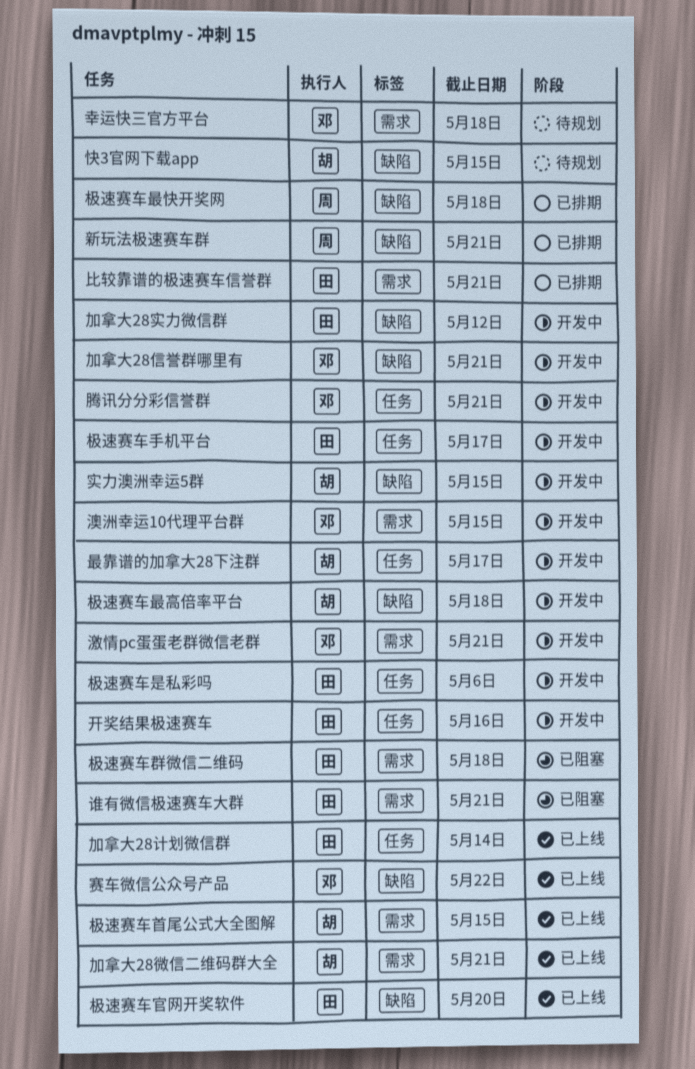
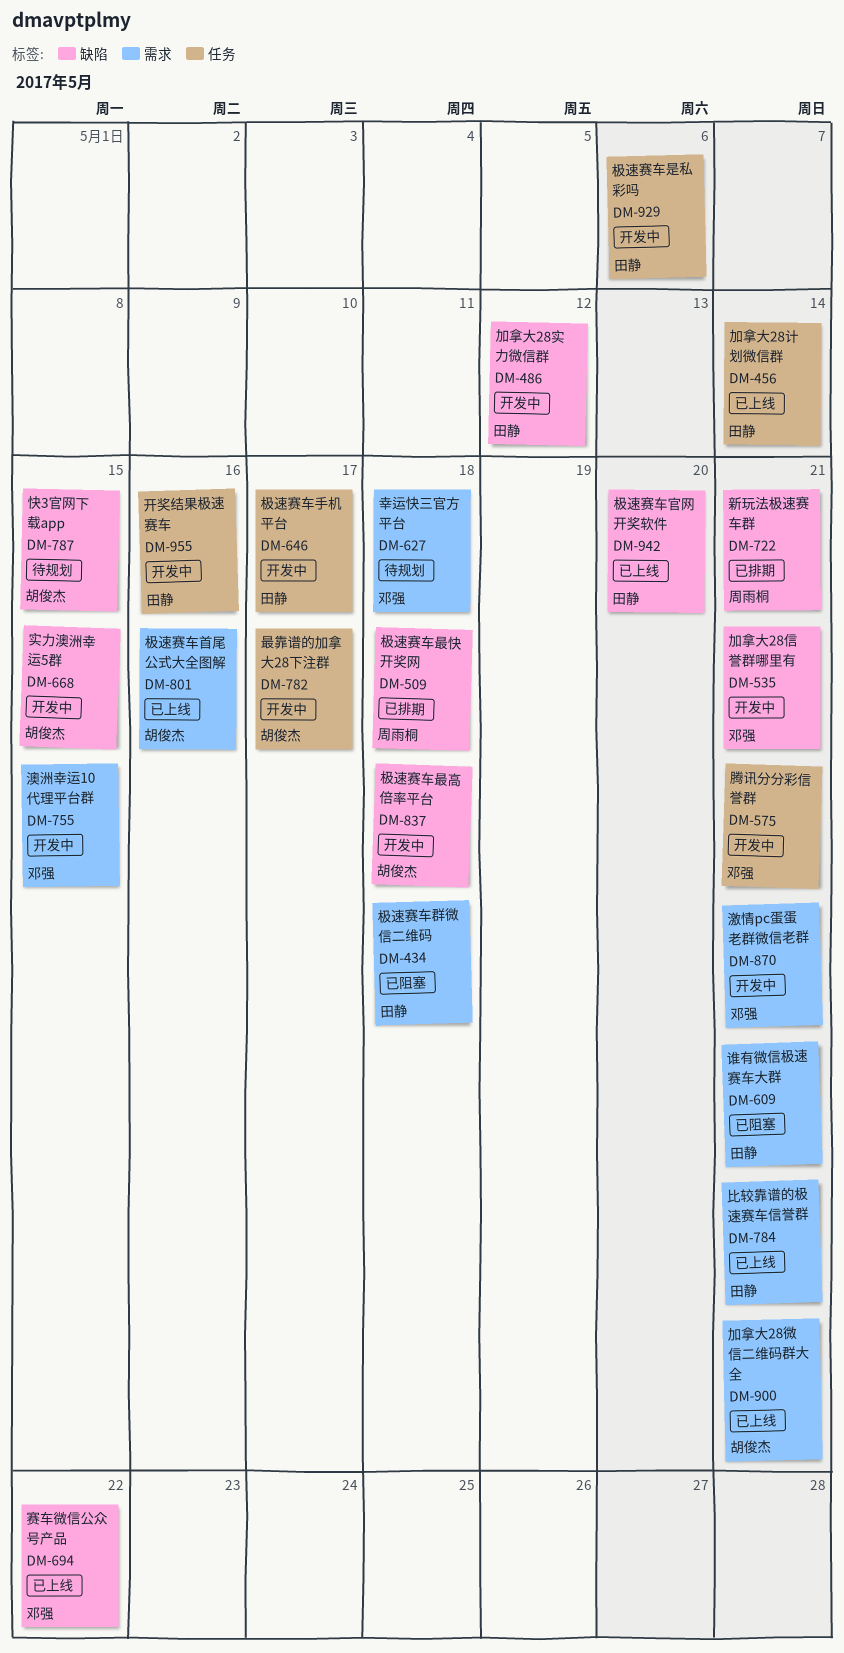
极速赛车首尾公式大全图解, due: May 15 -> May 16
比较靠谱的极速赛车信誉群, status: 已排期 -> 已上线

